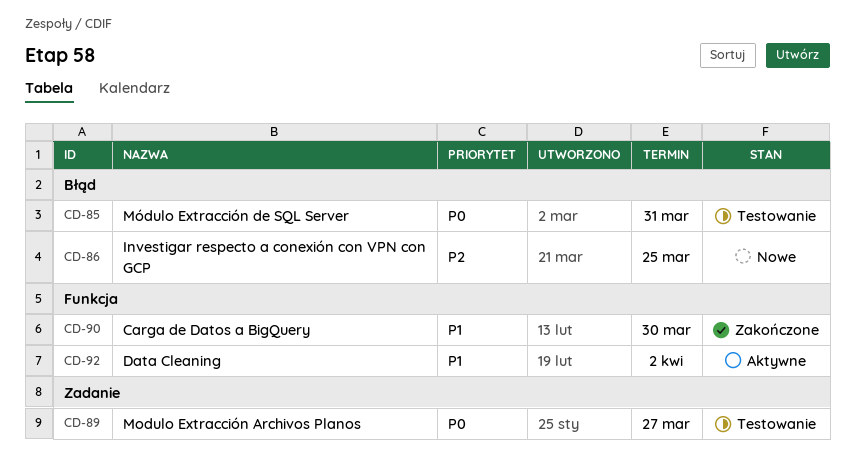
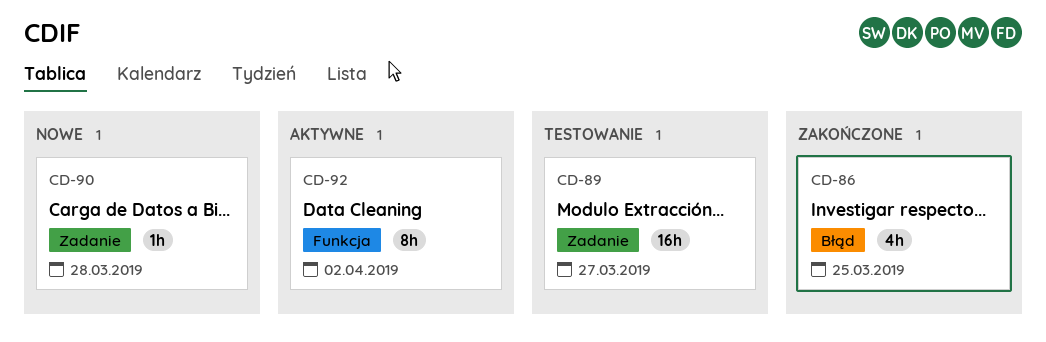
CD-85: present -> none
CD-86, status: Nowe -> Zakończone
CD-90, status: Zakończone -> Nowe
CD-90, label: Funkcja -> Zadanie
CD-90, due: Mar 30 -> Mar 28

